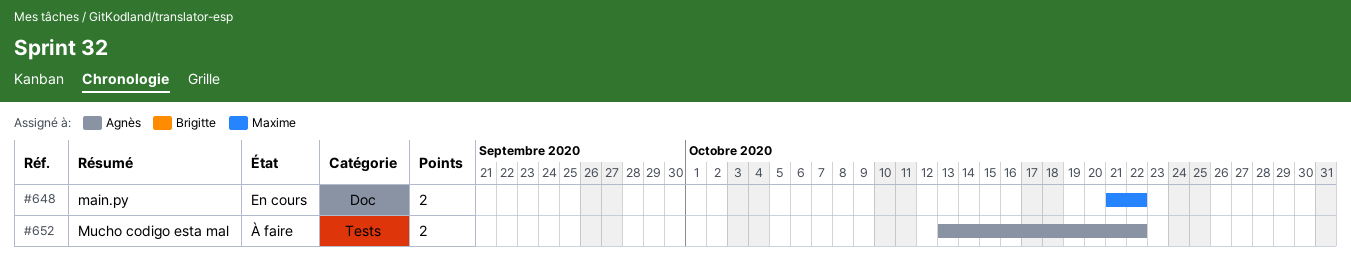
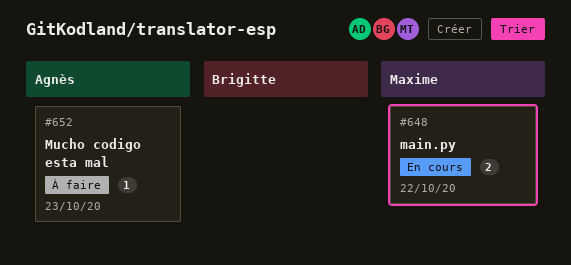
#652, estimate: 2 -> 1
#652, due: Oct 22 -> Oct 23

